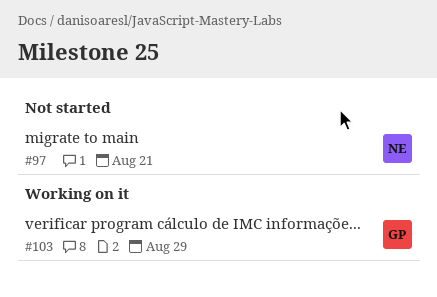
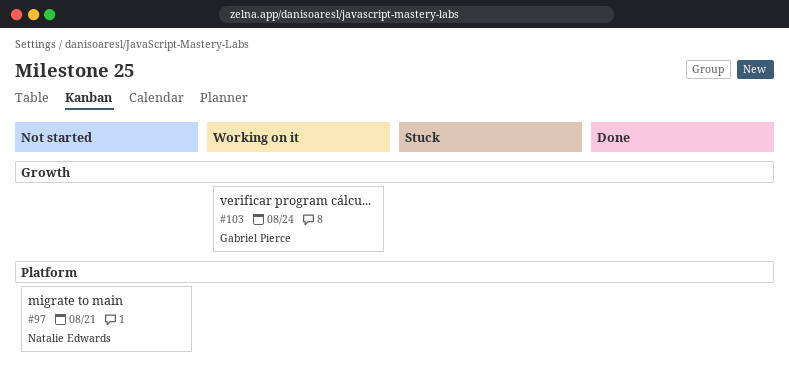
#103, due: Aug 29 -> Aug 24

